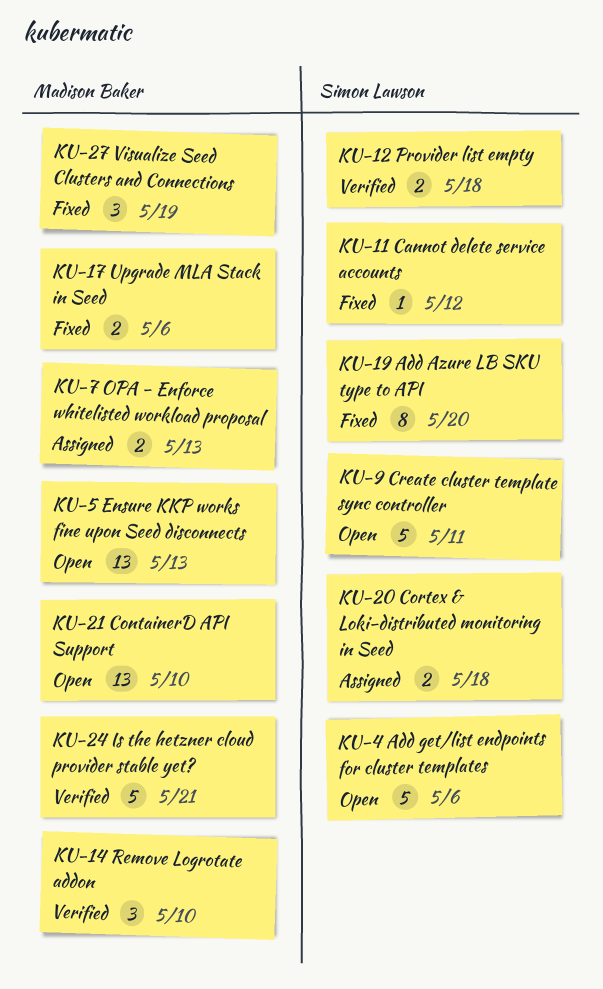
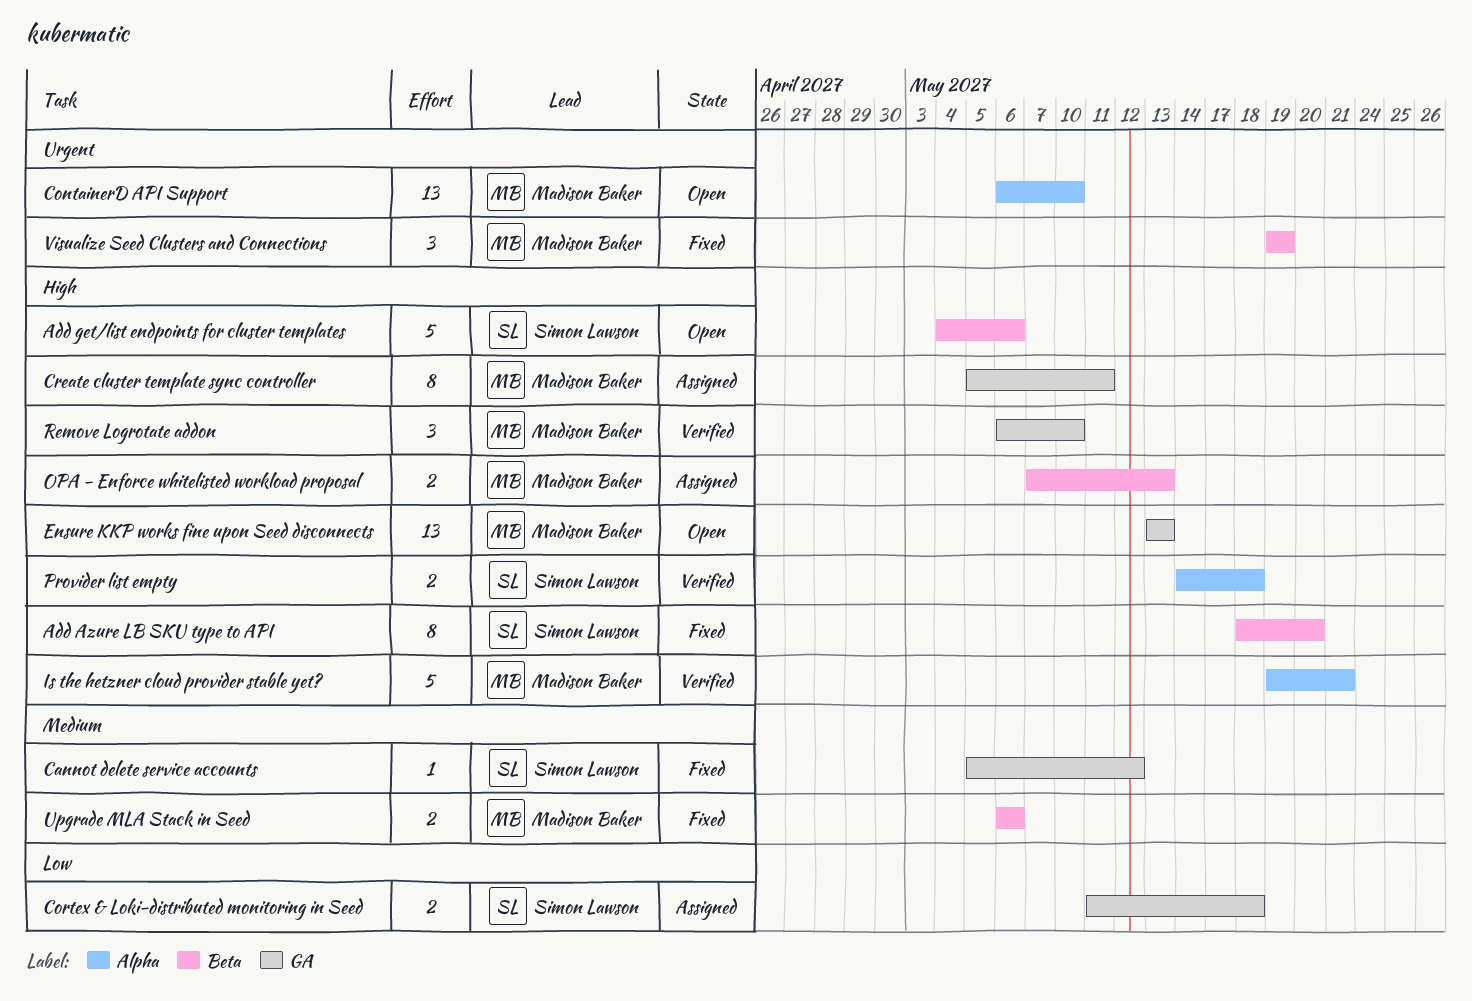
Create cluster template sync controller, status: Open -> Assigned
Create cluster template sync controller, owner: Simon Lawson -> Madison Baker
Create cluster template sync controller, estimate: 5 -> 8

